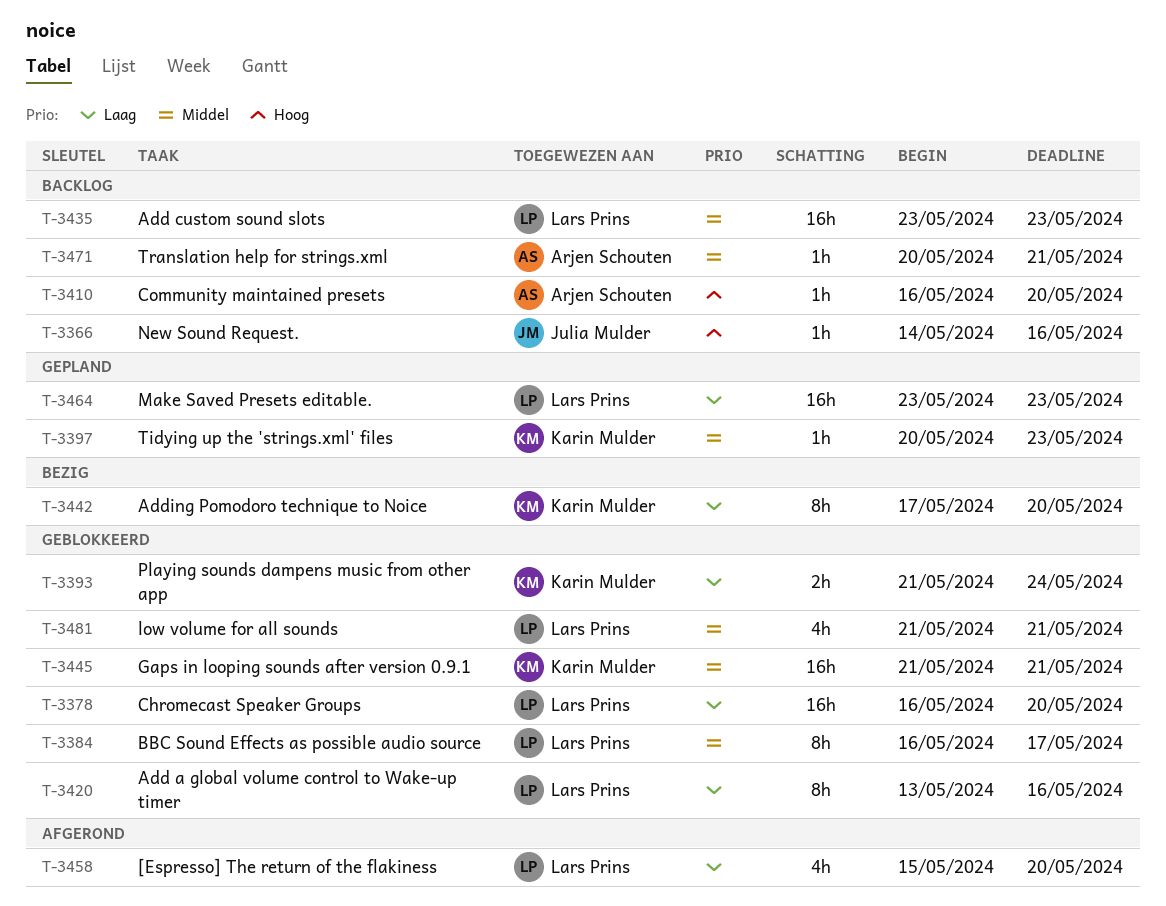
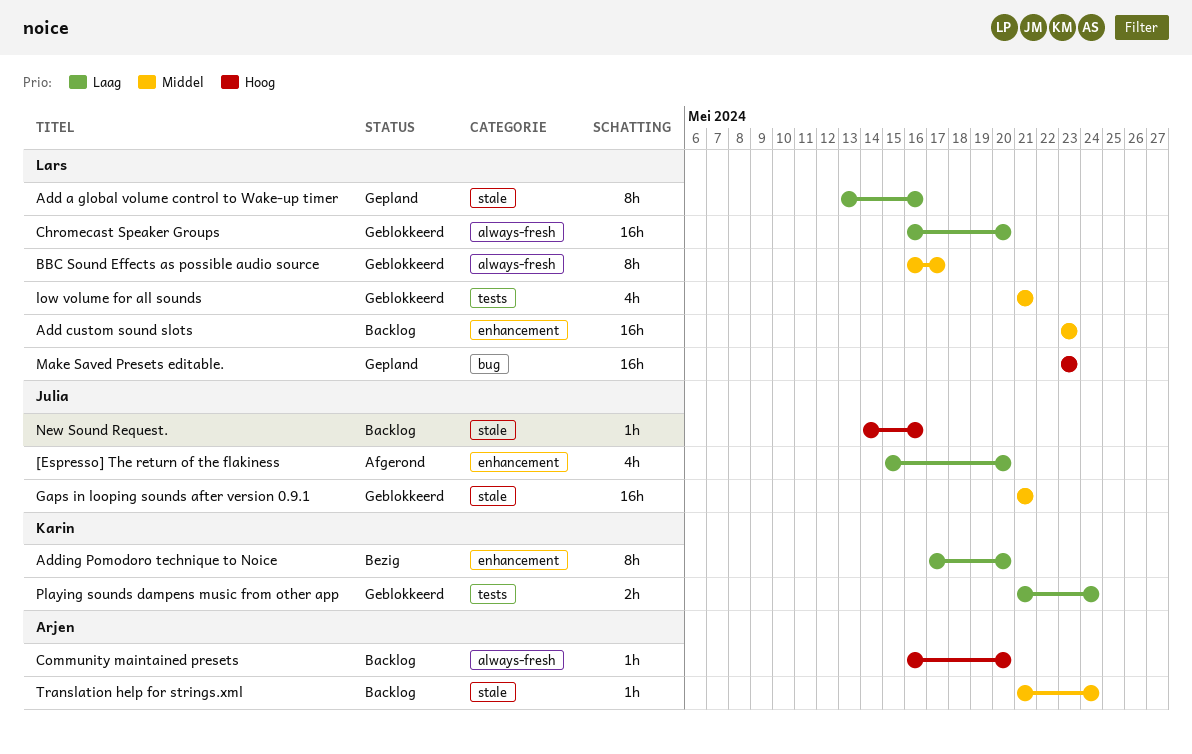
[Espresso] The return of the flakiness, owner: Lars Prins -> Julia Mulder
Add a global volume control to Wake-up timer, status: Geblokkeerd -> Gepland
Gaps in looping sounds after version 0.9.1, owner: Karin Mulder -> Julia Mulder
Make Saved Presets editable., priority: Laag -> Hoog
Tidying up the 'strings.xml' files: present -> none
Translation help for strings.xml, start: May 20 -> May 21
Translation help for strings.xml, due: May 21 -> May 24

